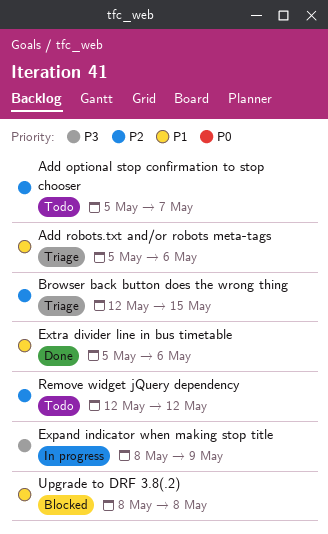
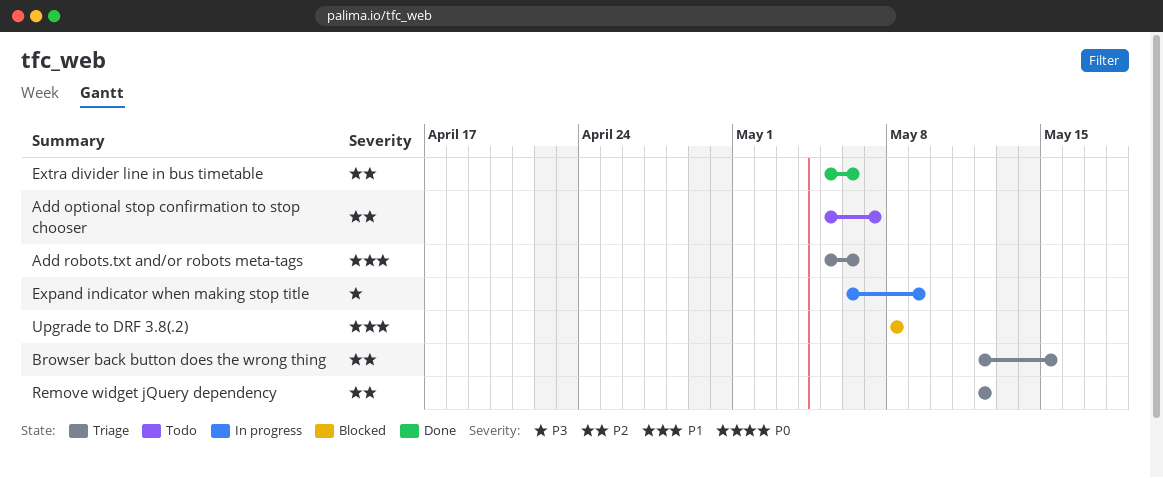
Expand indicator when making stop title, start: May 8 -> May 6
Extra divider line in bus timetable, priority: P1 -> P2
Remove widget jQuery dependency, status: Todo -> Triage

